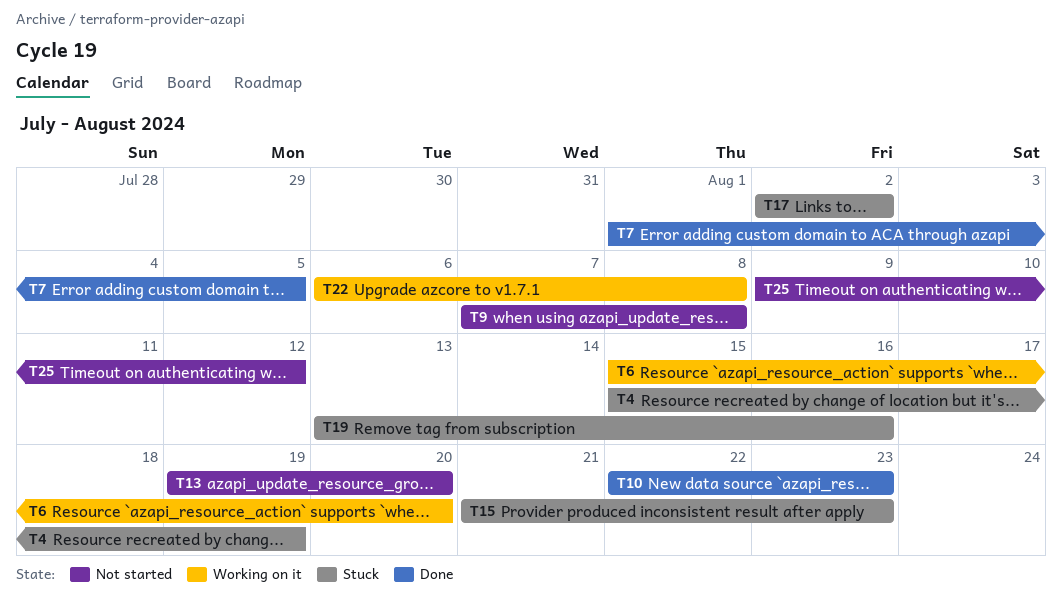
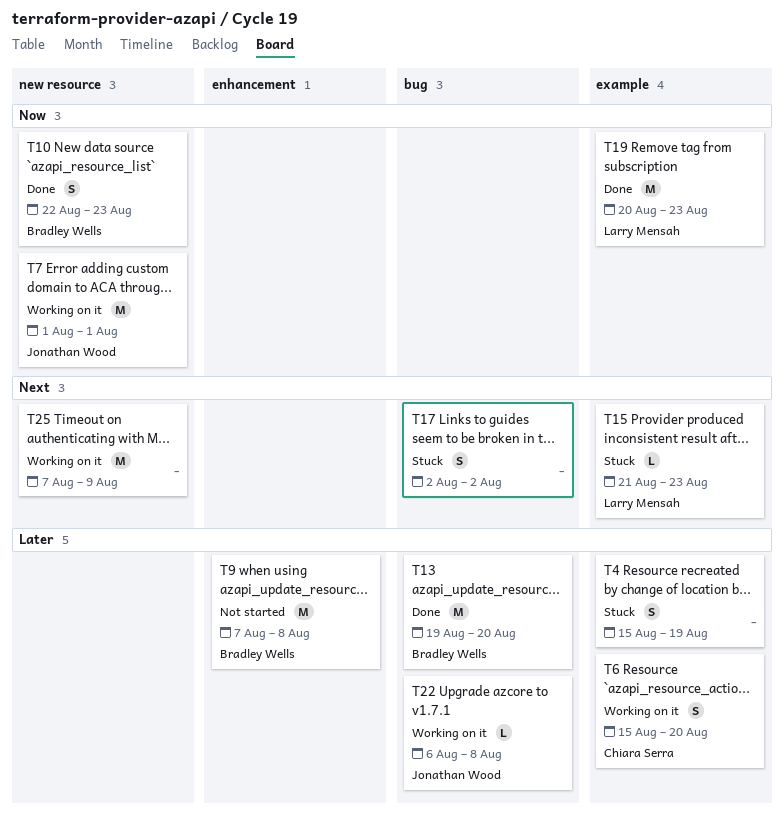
T7, status: Done -> Working on it
T7, due: Aug 5 -> Aug 1
T13, status: Not started -> Done
T19, status: Stuck -> Done
T19, start: Aug 13 -> Aug 20
T19, due: Aug 16 -> Aug 23
T25, status: Not started -> Working on it
T25, start: Aug 9 -> Aug 7
T25, due: Aug 12 -> Aug 9

